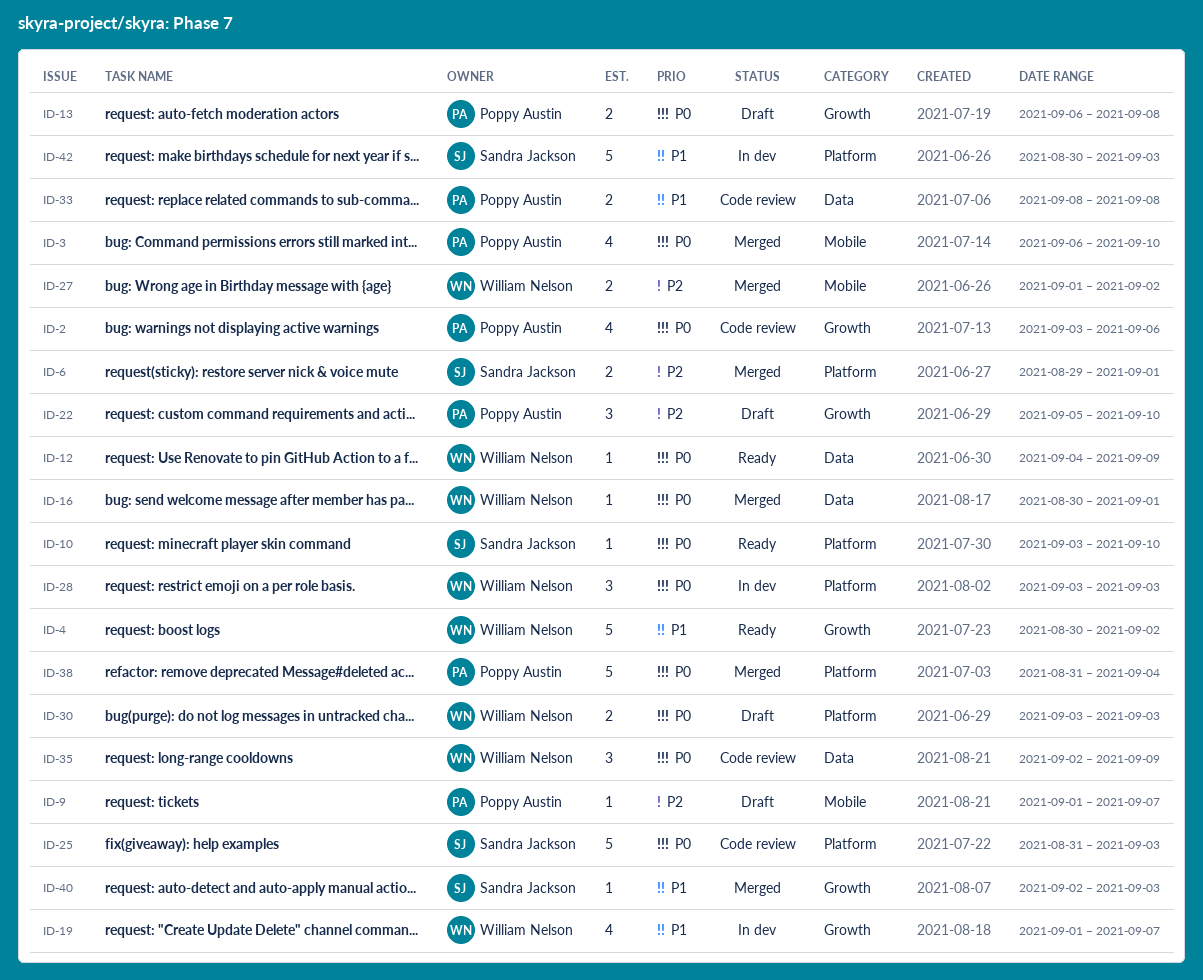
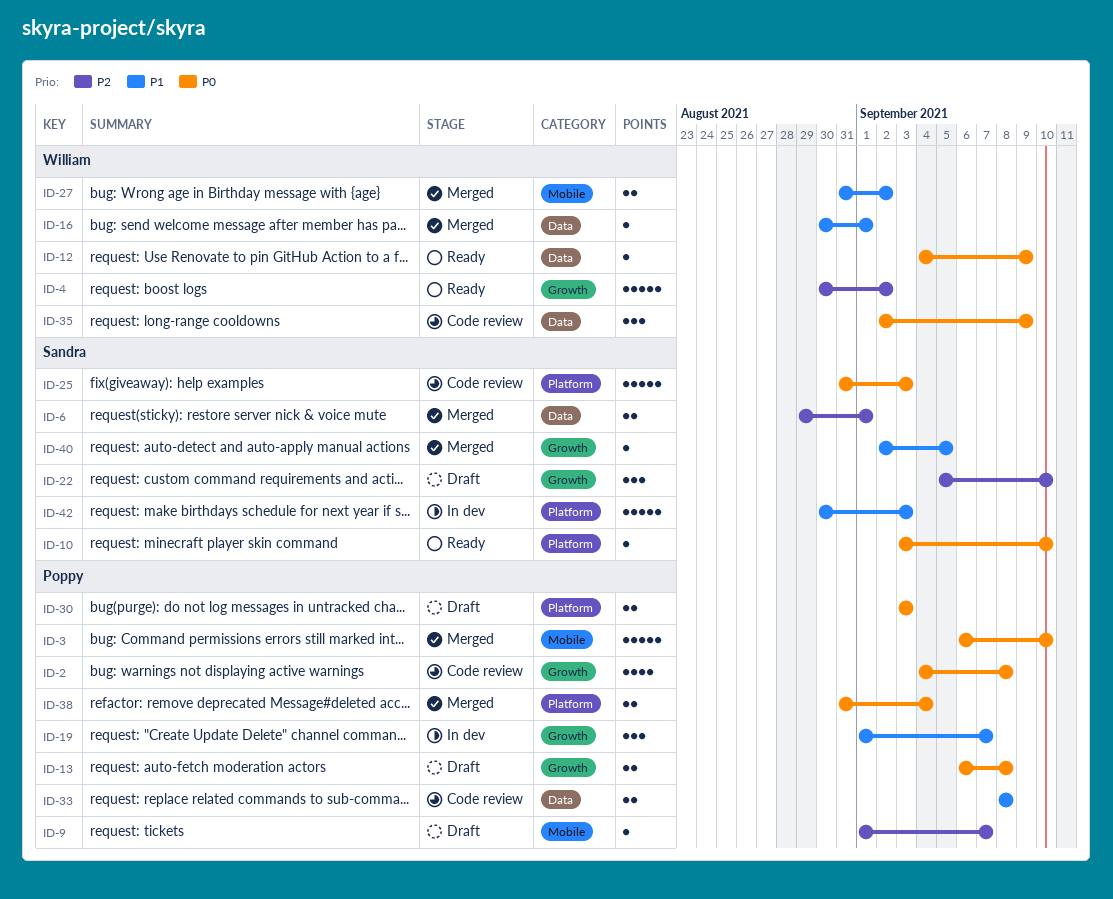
ID-2, start: Sep 3 -> Sep 4
ID-2, due: Sep 6 -> Sep 8
ID-3, estimate: 4 -> 5
ID-4, priority: P1 -> P2
ID-6, label: Platform -> Data
ID-16, priority: P0 -> P1
ID-19, owner: William Nelson -> Poppy Austin
ID-19, estimate: 4 -> 3
ID-22, owner: Poppy Austin -> Sandra Jackson
ID-27, priority: P2 -> P1
ID-27, start: Sep 1 -> Aug 31
ID-28: present -> none
ID-30, owner: William Nelson -> Poppy Austin
ID-38, estimate: 5 -> 2
ID-40, due: Sep 3 -> Sep 5

